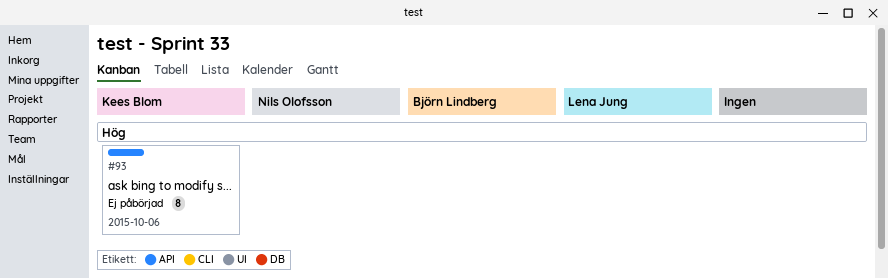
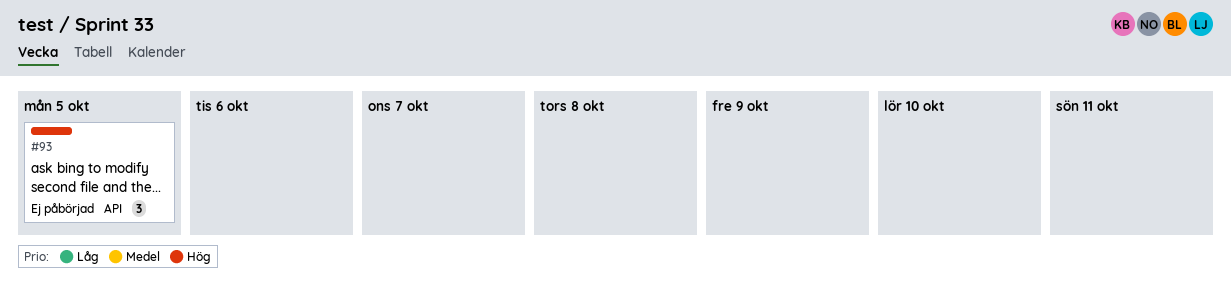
#93, estimate: 8 -> 3
#93, due: Oct 6 -> Oct 5

